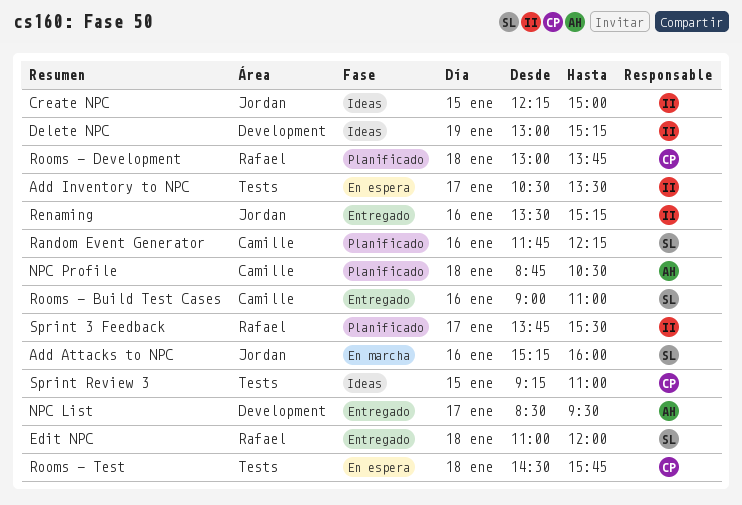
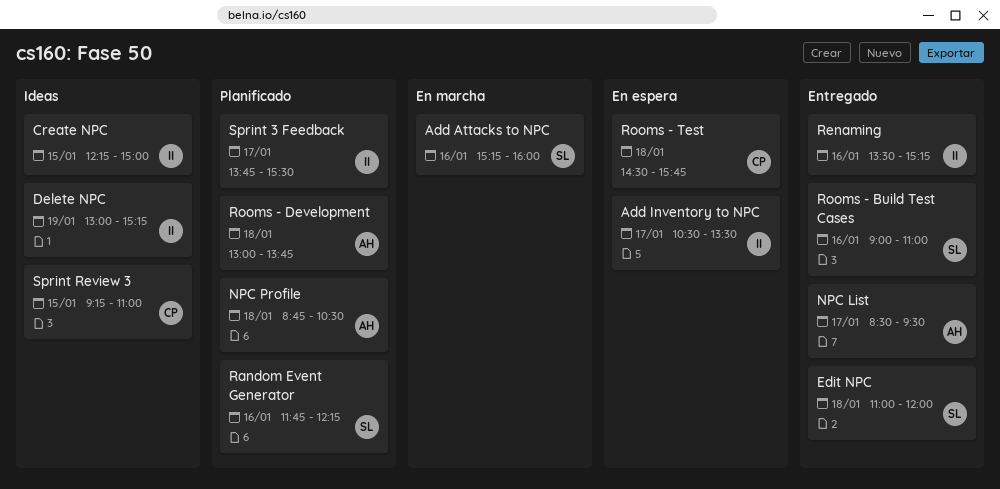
Rooms - Development, owner: CP -> AH

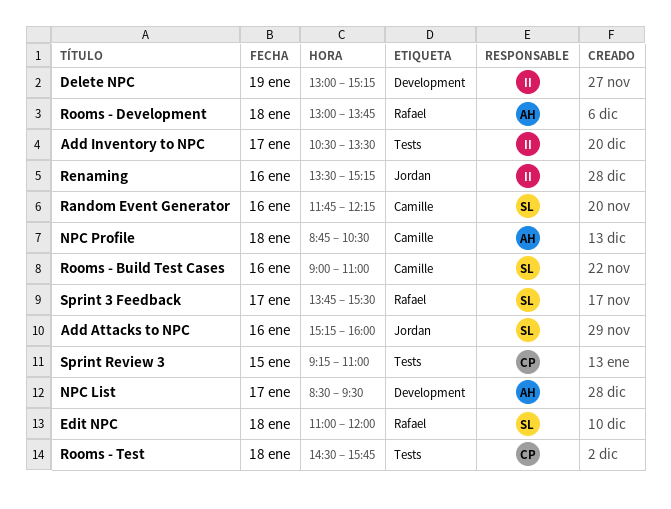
Create NPC: present -> none
Sprint 3 Feedback, owner: II -> SL

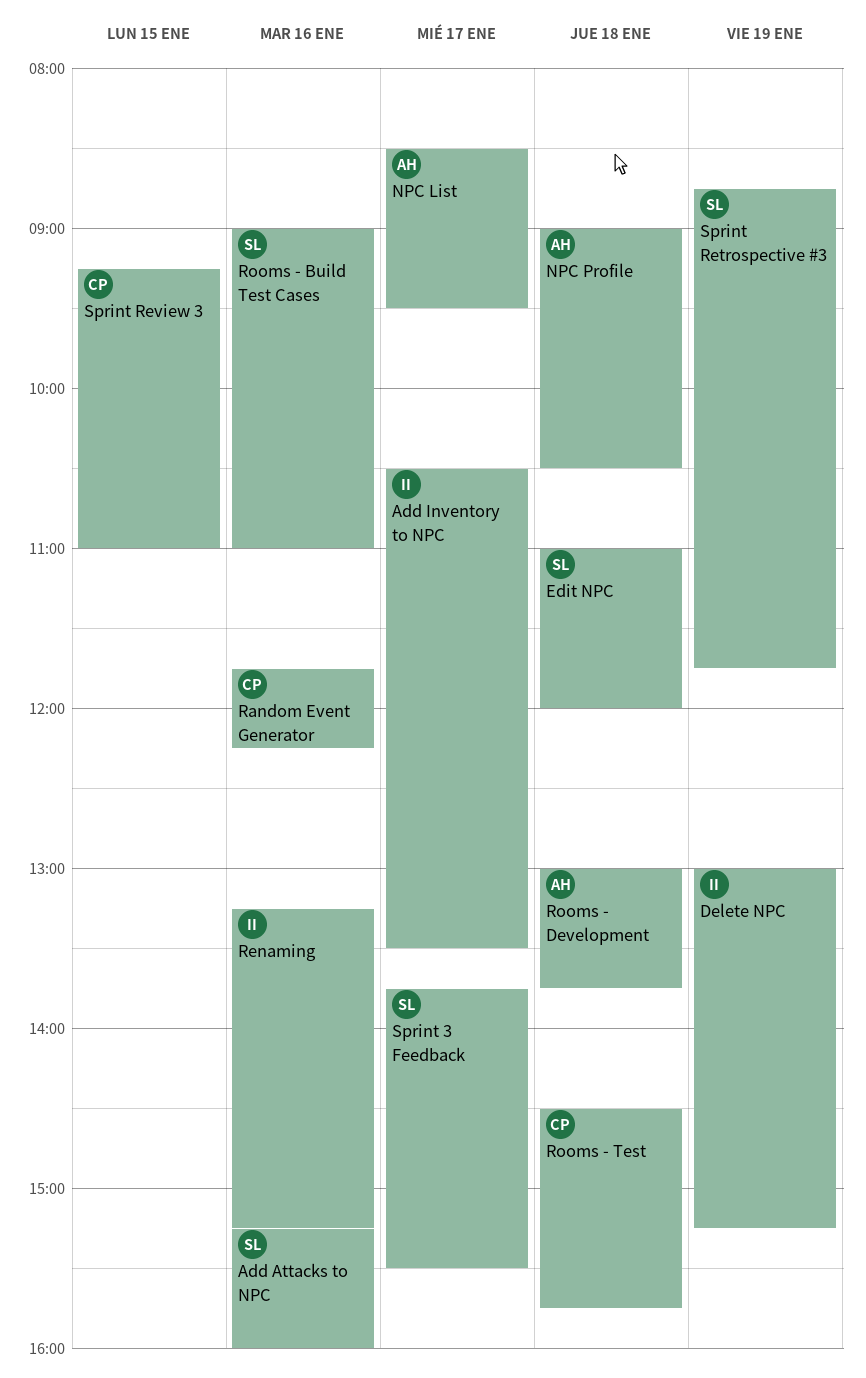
NPC Profile, begins: 08:45 -> 09:00
Random Event Generator, owner: SL -> CP
Renaming, begins: 13:30 -> 13:15
Sprint Retrospective #3: none -> present

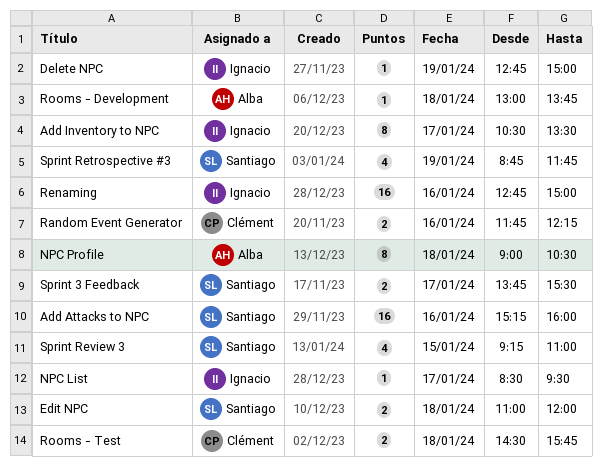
Delete NPC, begins: 13:00 -> 12:45
Delete NPC, ends: 15:15 -> 15:00
NPC List, owner: Alba -> Ignacio
Renaming, begins: 13:15 -> 12:45
Renaming, ends: 15:15 -> 15:00
Rooms - Build Test Cases: present -> none
Sprint Review 3, owner: Clément -> Santiago

